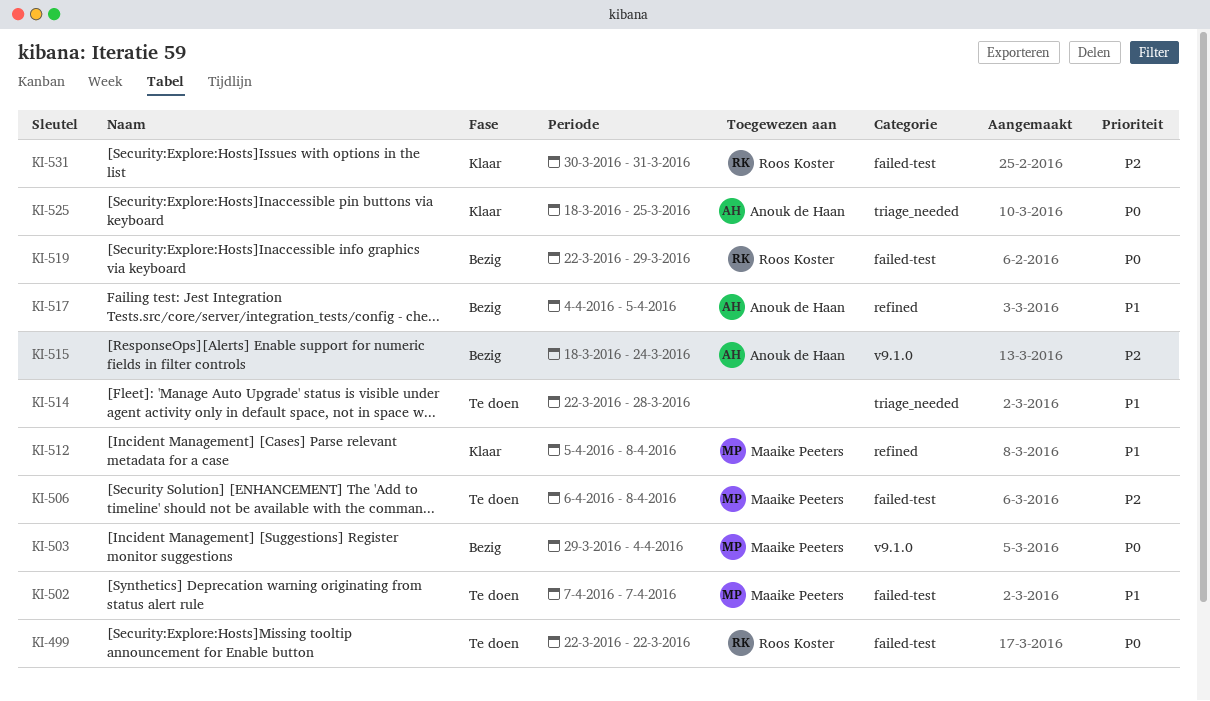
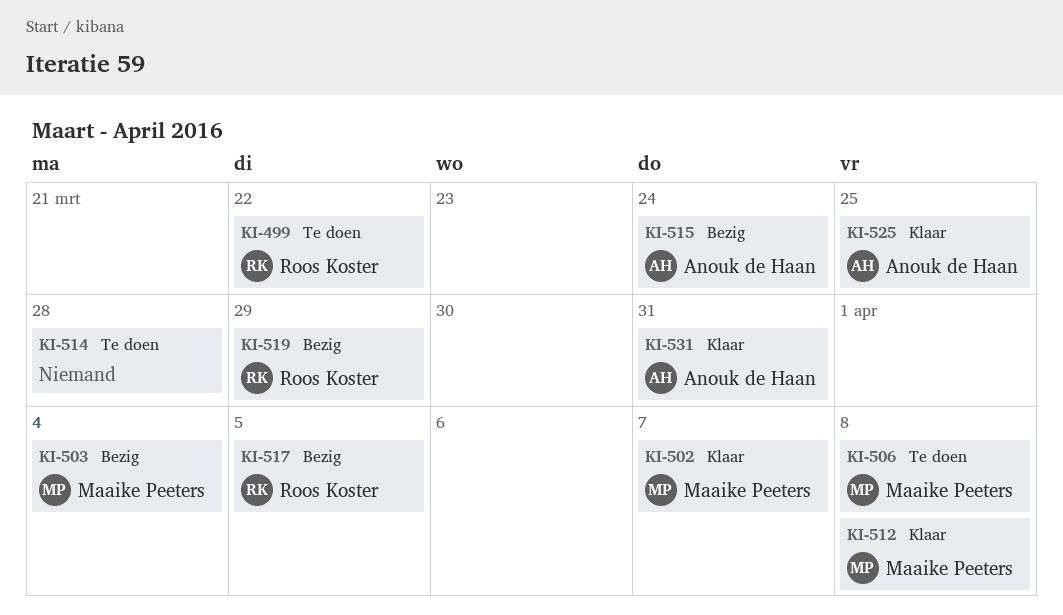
KI-502, status: Te doen -> Klaar
KI-517, owner: Anouk de Haan -> Roos Koster
KI-531, owner: Roos Koster -> Anouk de Haan

